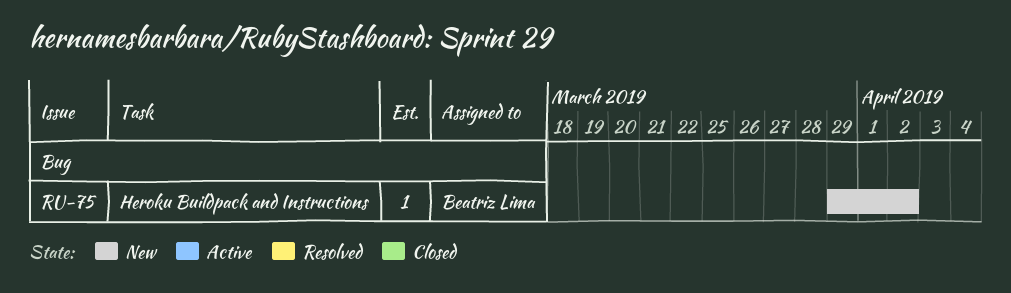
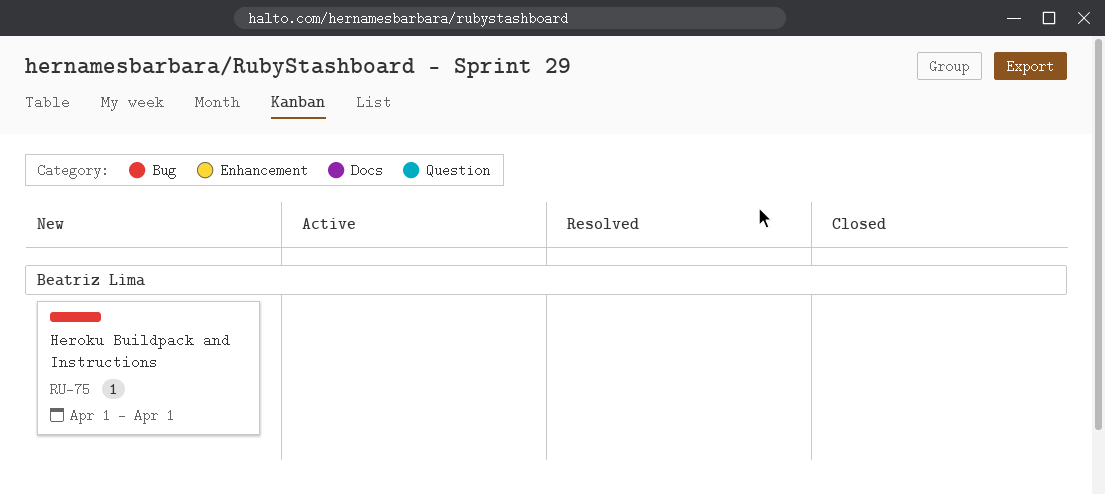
RU-75, start: Mar 29 -> Apr 1
RU-75, due: Apr 2 -> Apr 1

